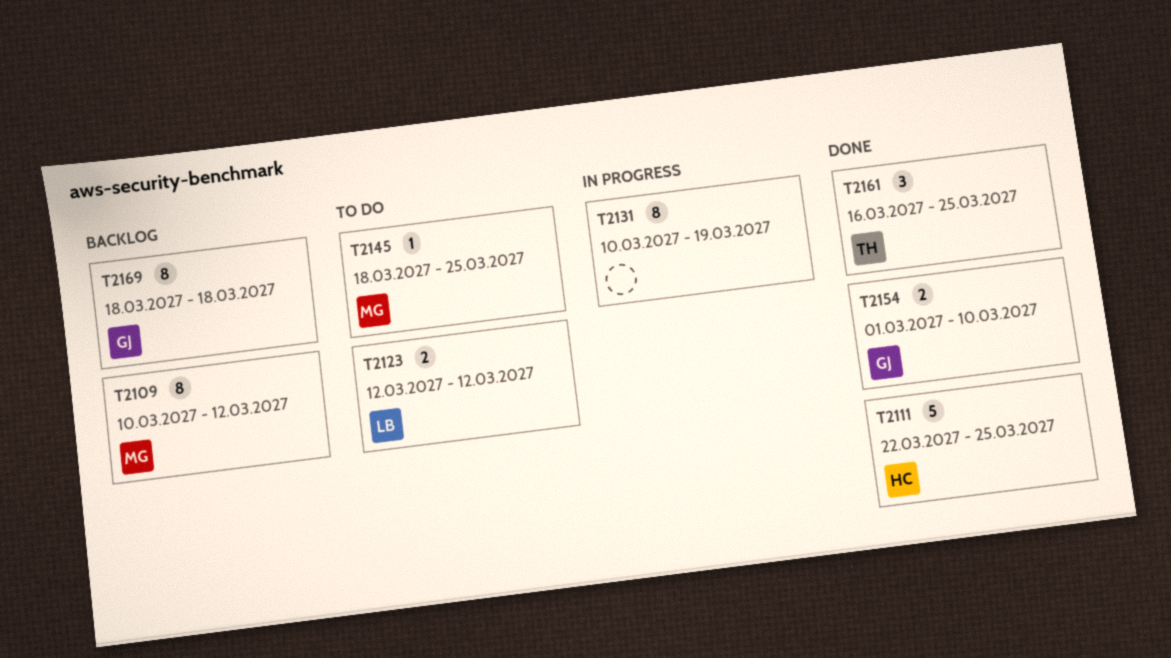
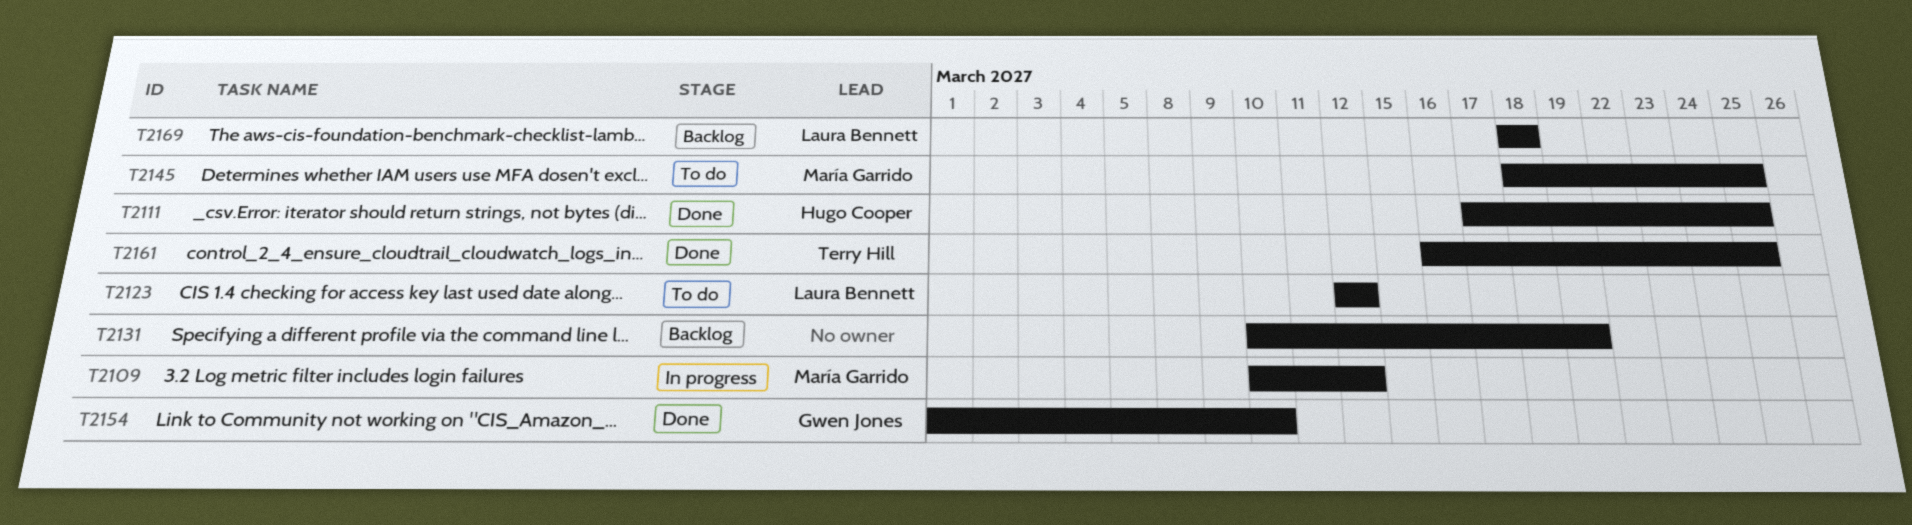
T2109, status: Backlog -> In progress
T2111, start: Mar 22 -> Mar 17
T2131, status: In progress -> Backlog
T2169, owner: Gwen Jones -> Laura Bennett

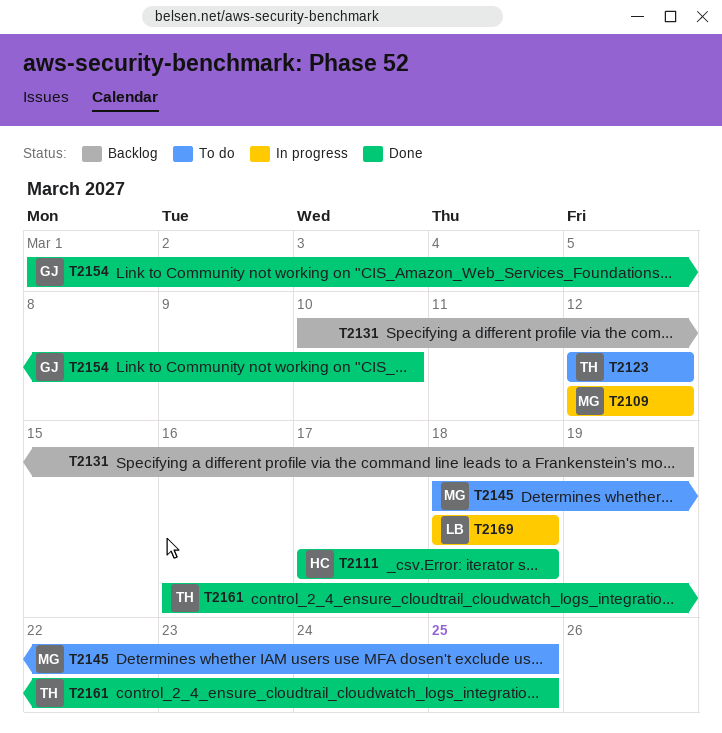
T2109, start: Mar 10 -> Mar 12
T2111, due: Mar 25 -> Mar 18
T2123, owner: Laura Bennett -> Terry Hill
T2169, status: Backlog -> In progress

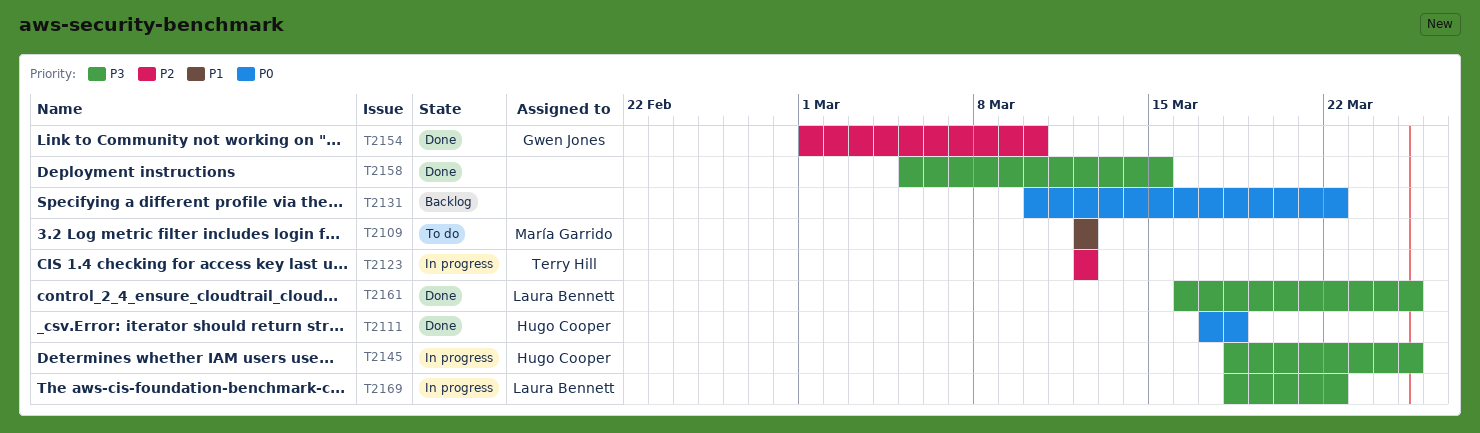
T2109, status: In progress -> To do
T2123, status: To do -> In progress
T2131, due: Mar 19 -> Mar 22
T2145, status: To do -> In progress
T2145, owner: María Garrido -> Hugo Cooper
T2158: none -> present
T2161, owner: Terry Hill -> Laura Bennett
T2169, due: Mar 18 -> Mar 22

